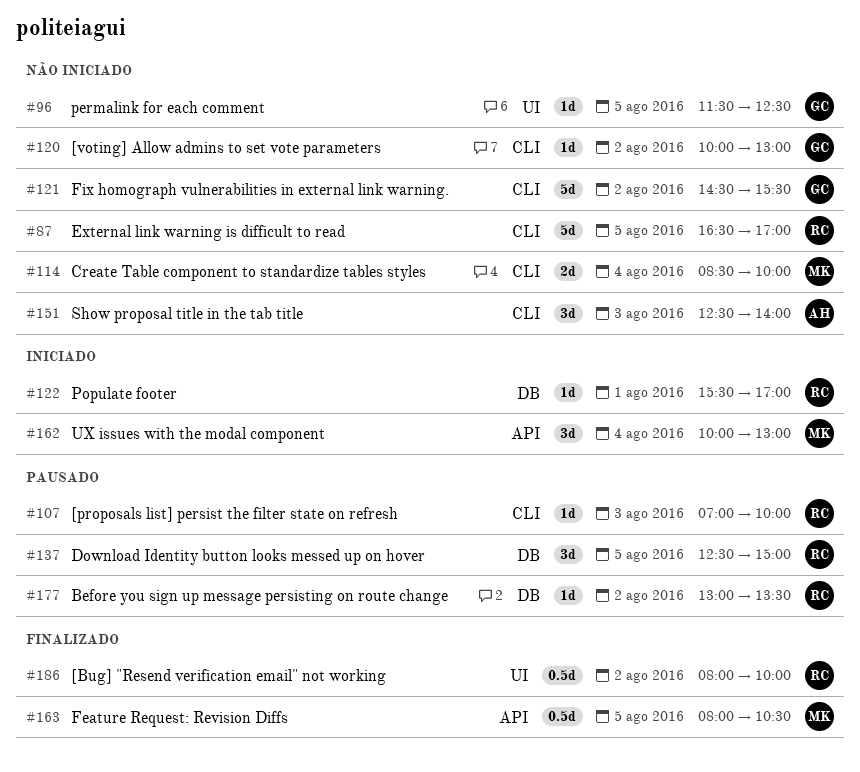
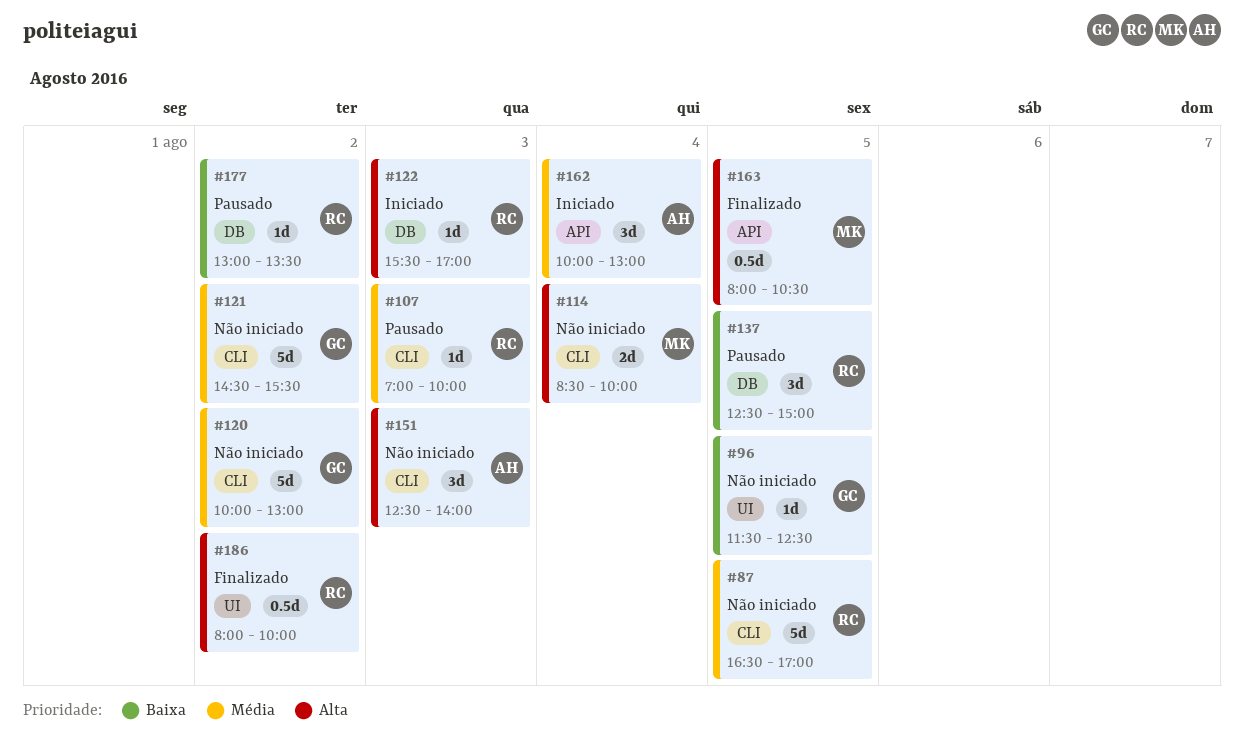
#120, estimate: 1d -> 5d
#122, day: Aug 1 -> Aug 3
#162, owner: MK -> AH

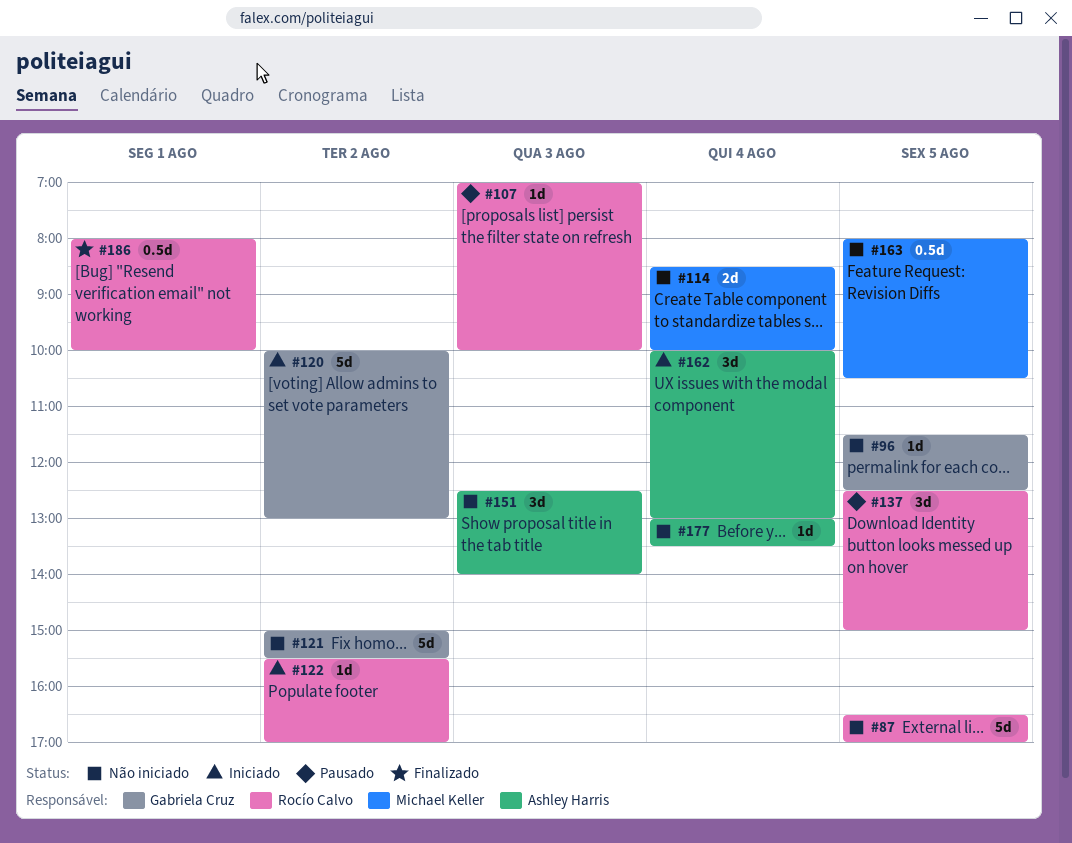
#120, status: Não iniciado -> Iniciado
#121, begins: 14:30 -> 15:00
#122, day: Aug 3 -> Aug 2
#163, status: Finalizado -> Não iniciado
#177, status: Pausado -> Não iniciado
#177, owner: Rocío Calvo -> Ashley Harris
#177, day: Aug 2 -> Aug 4
#186, day: Aug 2 -> Aug 1

